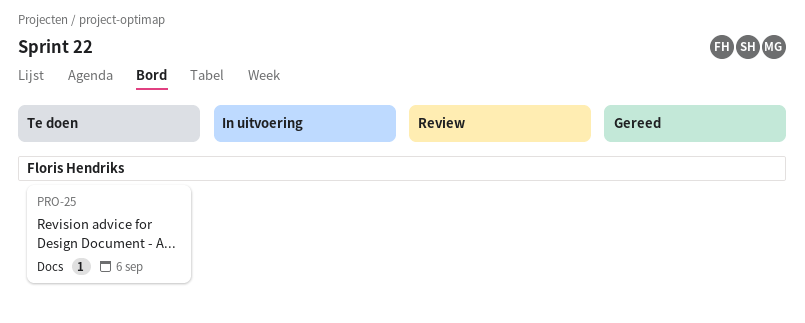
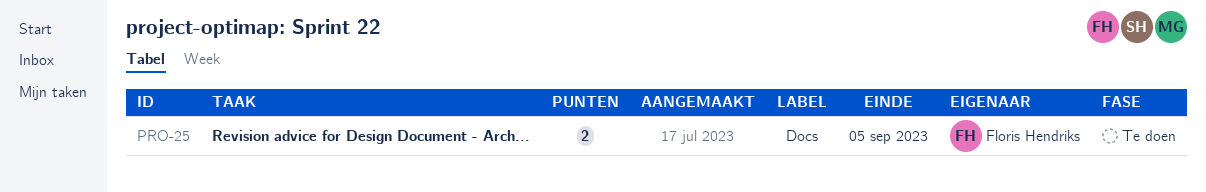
PRO-25, estimate: 1 -> 2
PRO-25, due: Sep 6 -> Sep 5

